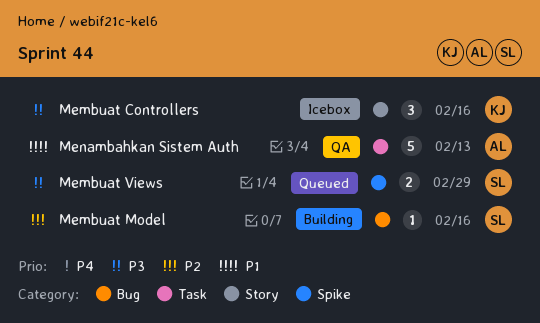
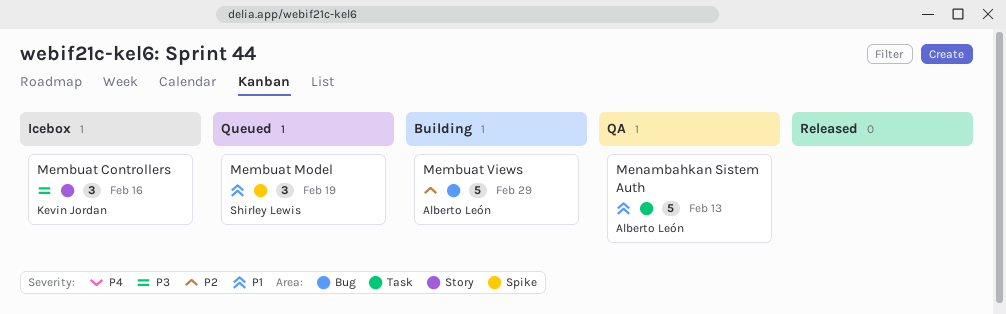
Membuat Model, status: Building -> Queued
Membuat Model, priority: P2 -> P1
Membuat Model, label: Bug -> Spike
Membuat Model, estimate: 1 -> 3
Membuat Model, due: Feb 16 -> Feb 19
Membuat Views, status: Queued -> Building
Membuat Views, owner: Shirley Lewis -> Alberto León
Membuat Views, priority: P3 -> P2
Membuat Views, label: Spike -> Bug
Membuat Views, estimate: 2 -> 5

